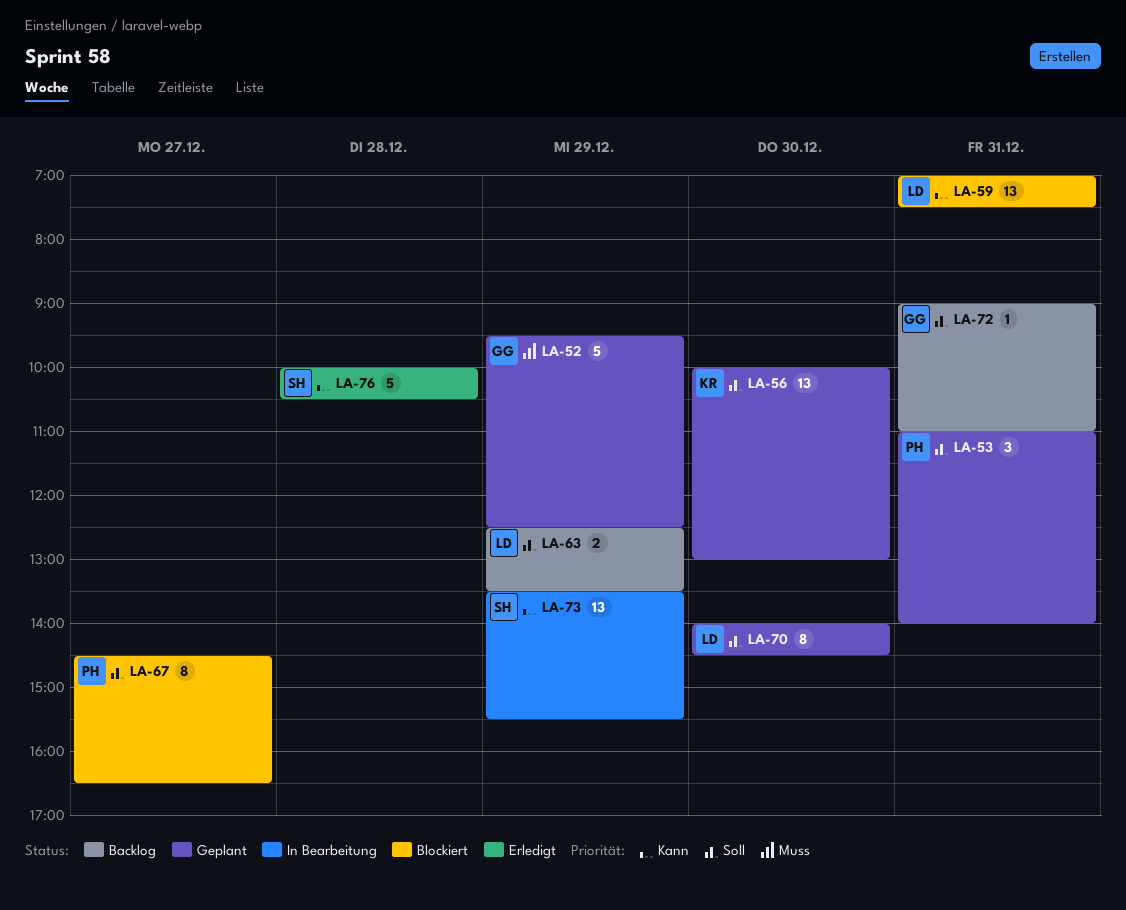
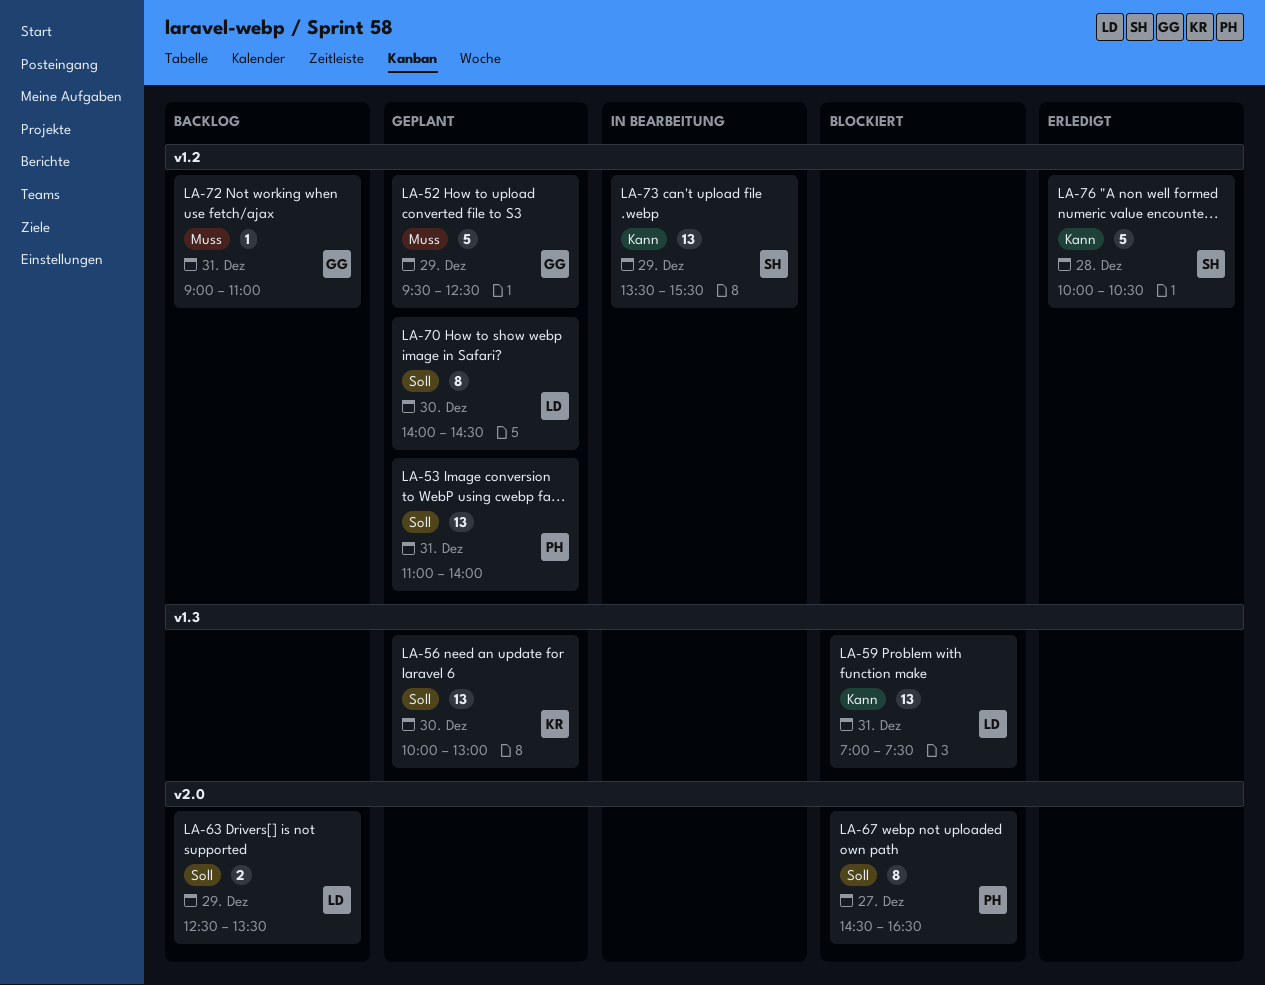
LA-53, estimate: 3 -> 13
LA-72, priority: Soll -> Muss

